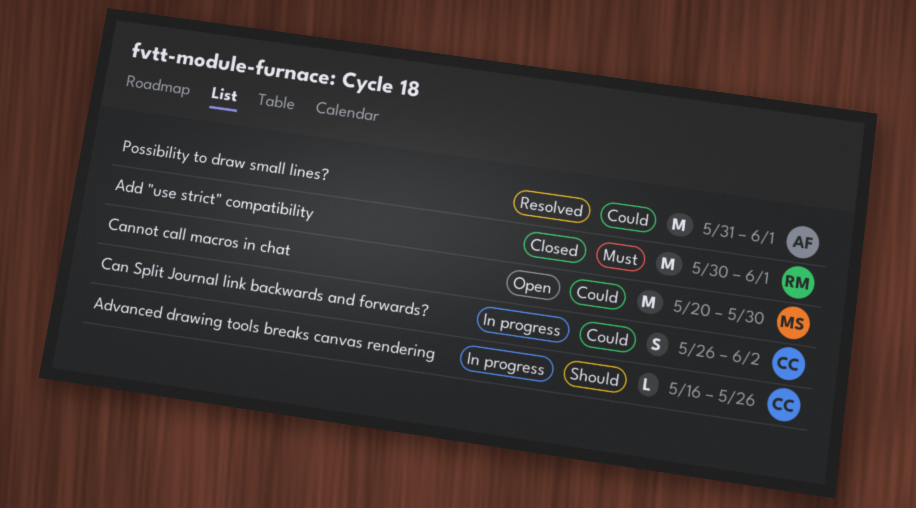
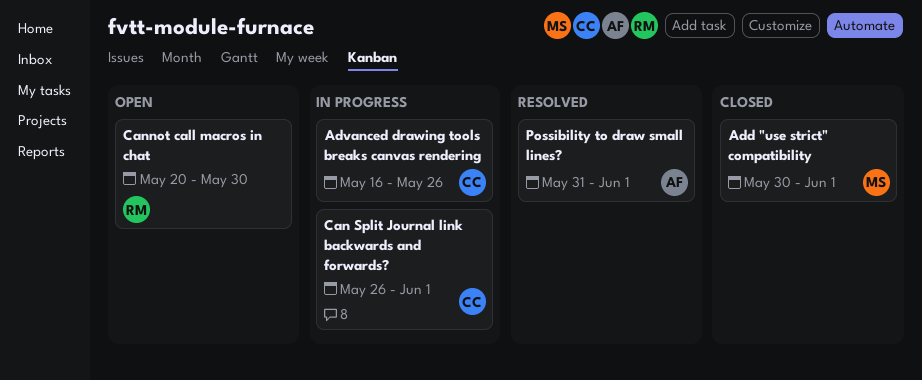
Add "use strict" compatibility, owner: RM -> MS
Can Split Journal link backwards and forwards?, due: Jun 2 -> Jun 1
Cannot call macros in chat, owner: MS -> RM

